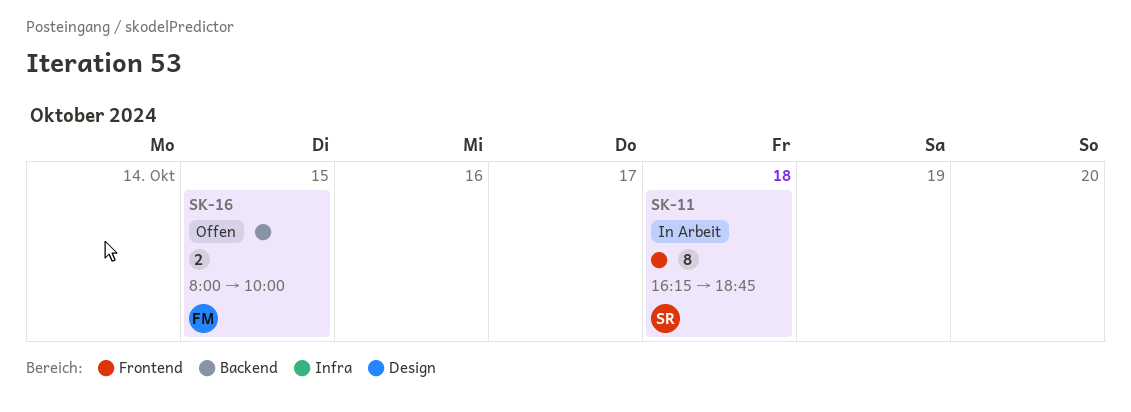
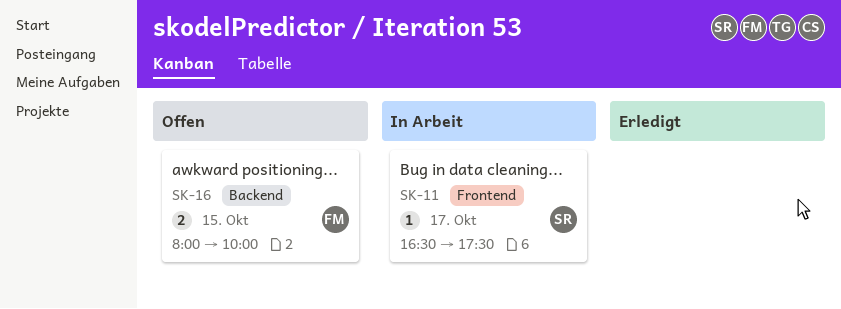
SK-11, estimate: 8 -> 1
SK-11, day: Oct 18 -> Oct 17
SK-11, begins: 16:15 -> 16:30
SK-11, ends: 18:45 -> 17:30

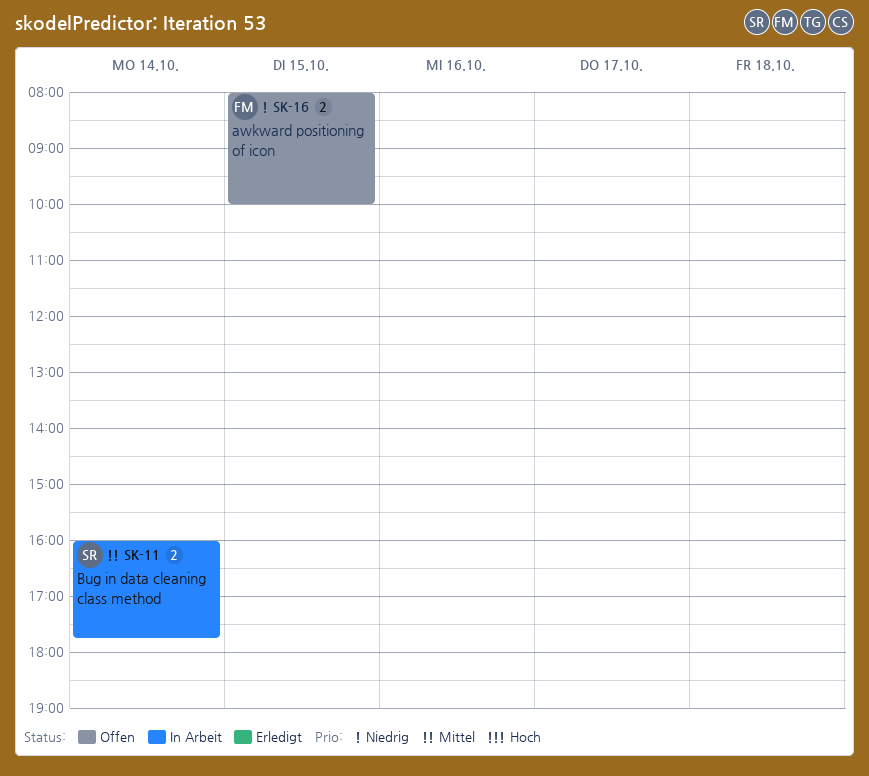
SK-11, estimate: 1 -> 2
SK-11, day: Oct 17 -> Oct 14
SK-11, begins: 16:30 -> 16:00
SK-11, ends: 17:30 -> 17:45

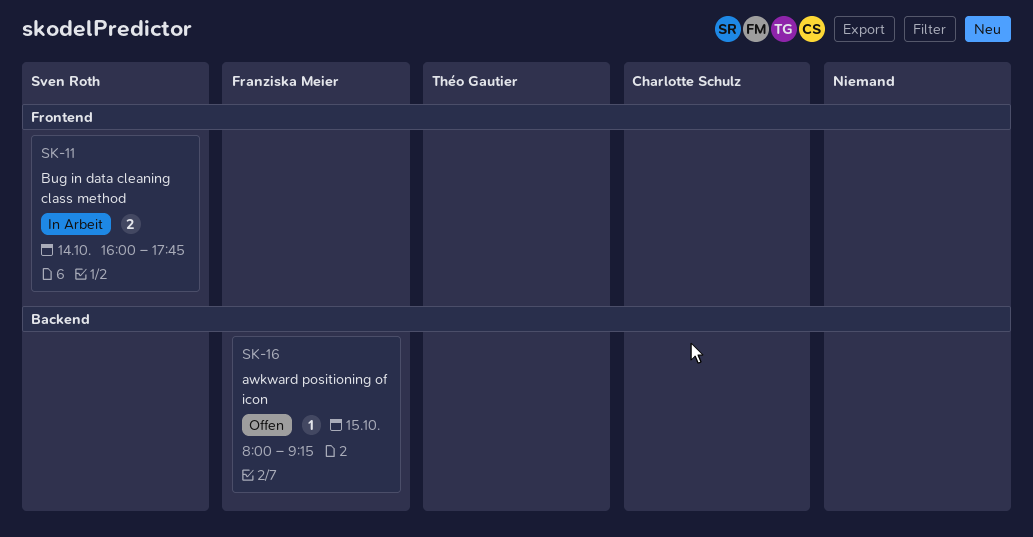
SK-16, estimate: 2 -> 1
SK-16, ends: 10:00 -> 09:15

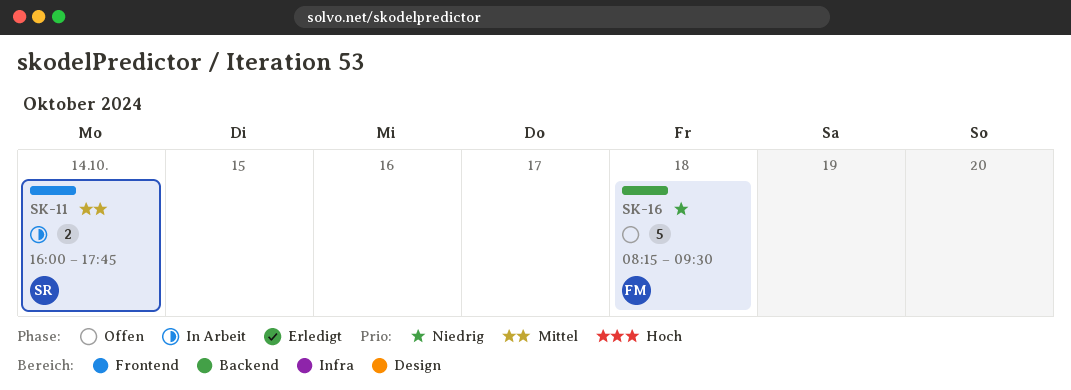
SK-16, estimate: 1 -> 5
SK-16, day: Oct 15 -> Oct 18
SK-16, begins: 08:00 -> 08:15
SK-16, ends: 09:15 -> 09:30

